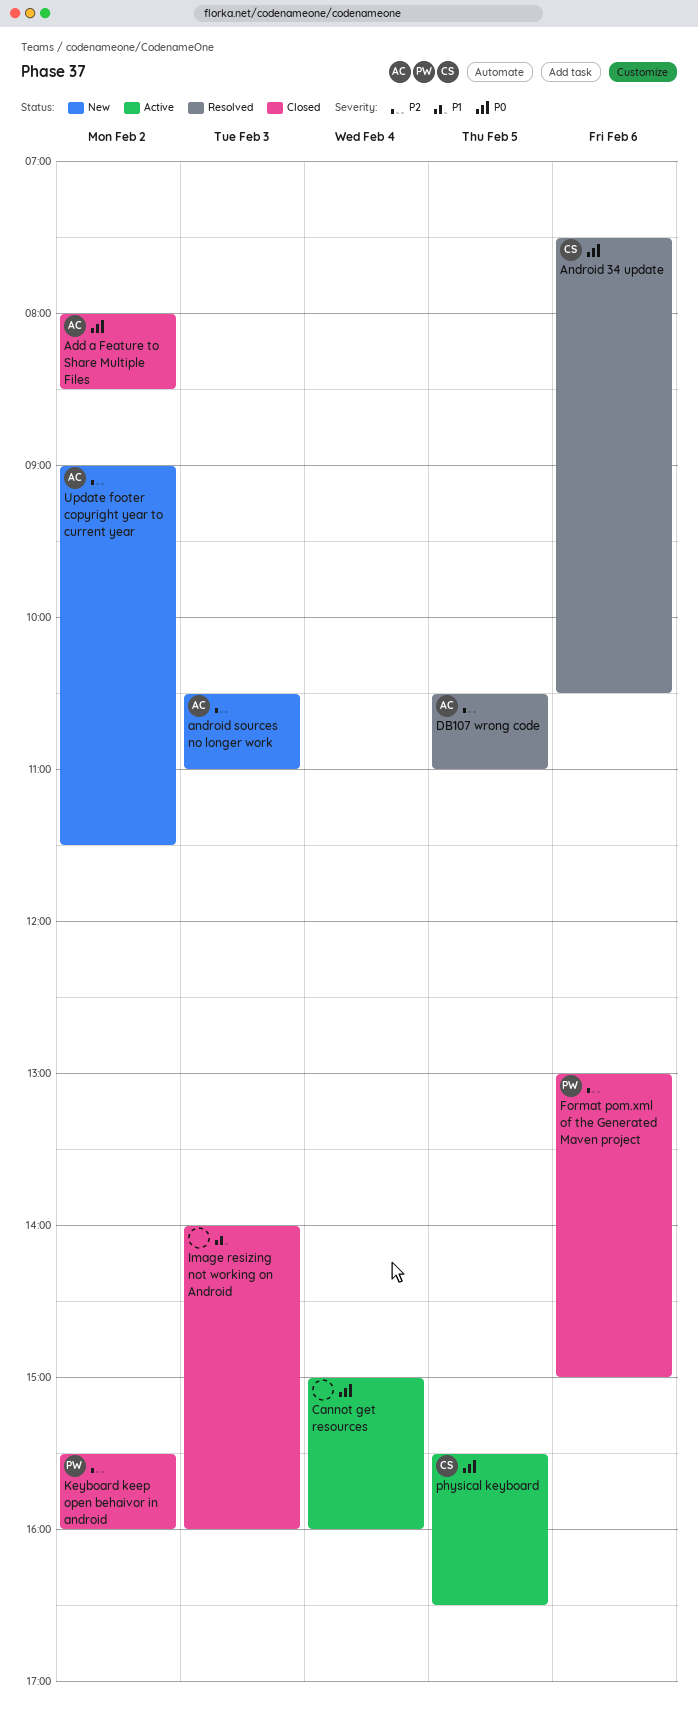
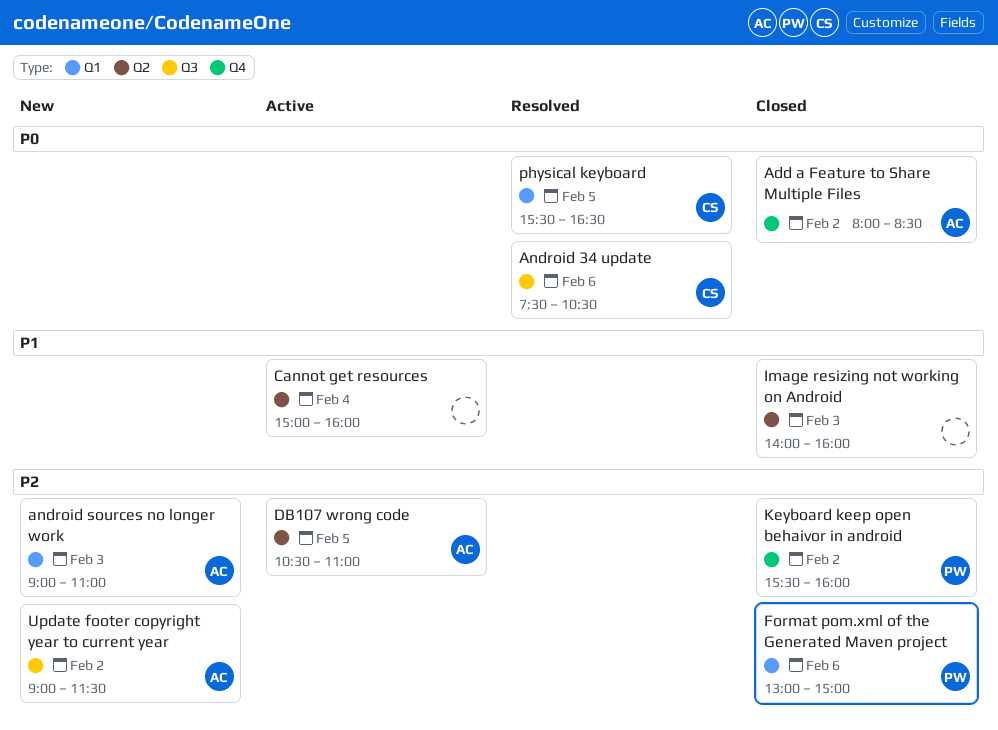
android sources no longer work, begins: 10:30 -> 09:00
Cannot get resources, priority: P0 -> P1
DB107 wrong code, status: Resolved -> Active
physical keyboard, status: Active -> Resolved

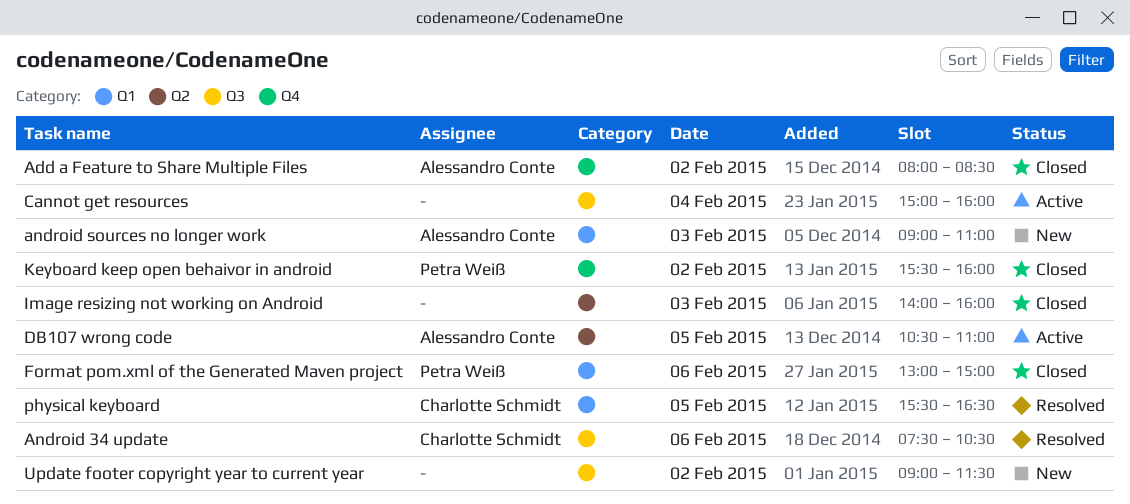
Cannot get resources, label: Q2 -> Q3
Update footer copyright year to current year, owner: Alessandro Conte -> none

